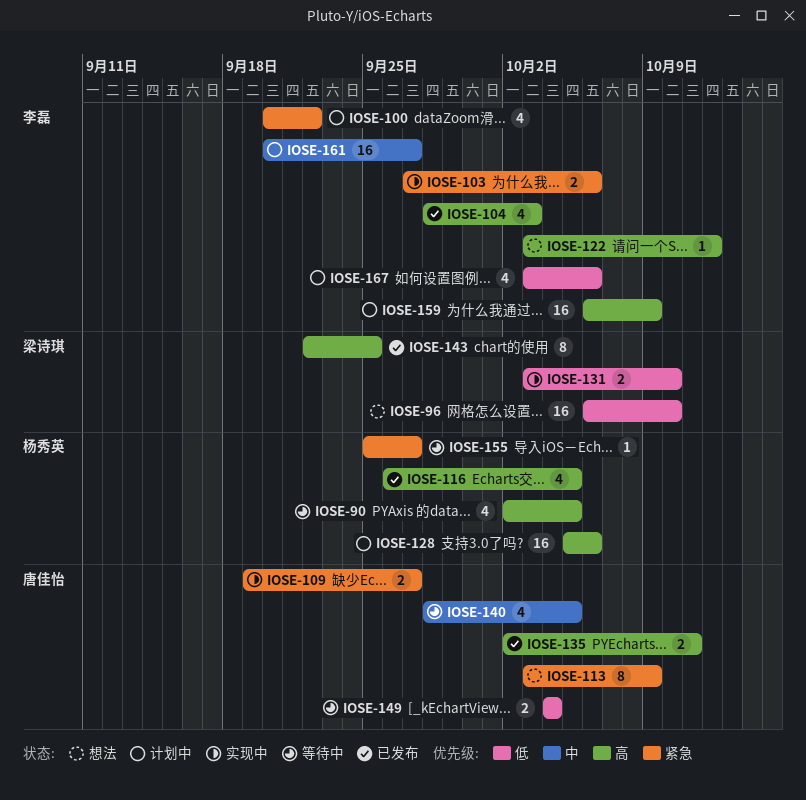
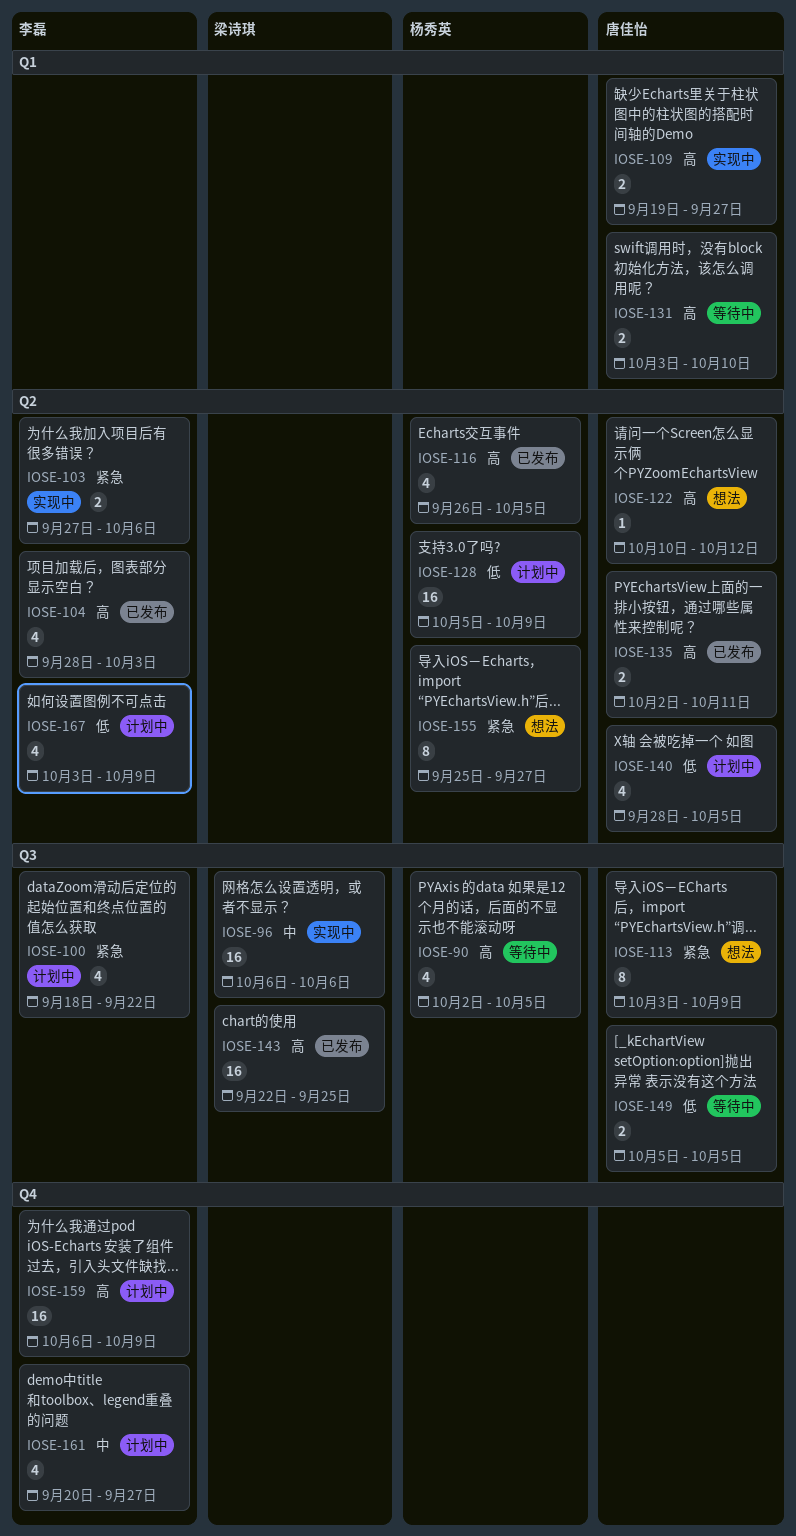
IOSE-96, status: 想法 -> 实现中
IOSE-96, priority: 低 -> 中
IOSE-96, due: Oct 10 -> Oct 6
IOSE-100, start: Sep 20 -> Sep 18
IOSE-109, priority: 紧急 -> 高
IOSE-122, owner: 李磊 -> 唐佳怡
IOSE-122, start: Oct 3 -> Oct 10
IOSE-128, priority: 高 -> 低
IOSE-128, due: Oct 6 -> Oct 9
IOSE-131, status: 实现中 -> 等待中
IOSE-131, owner: 梁诗琪 -> 唐佳怡
IOSE-131, priority: 低 -> 高
IOSE-140, status: 等待中 -> 计划中
IOSE-140, priority: 中 -> 低
IOSE-143, estimate: 8 -> 16
IOSE-149, start: Oct 4 -> Oct 5
IOSE-149, due: Oct 4 -> Oct 5
IOSE-155, status: 等待中 -> 想法
IOSE-155, estimate: 1 -> 8
IOSE-161, estimate: 16 -> 4
IOSE-167, due: Oct 6 -> Oct 9

